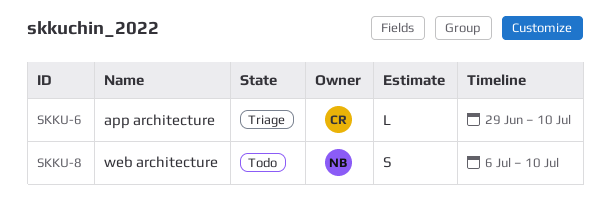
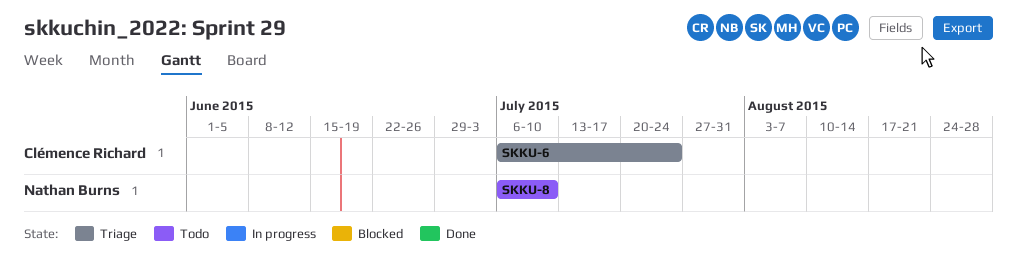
SKKU-6, start: Jun 29 -> Jul 6
SKKU-6, due: Jul 10 -> Jul 24

